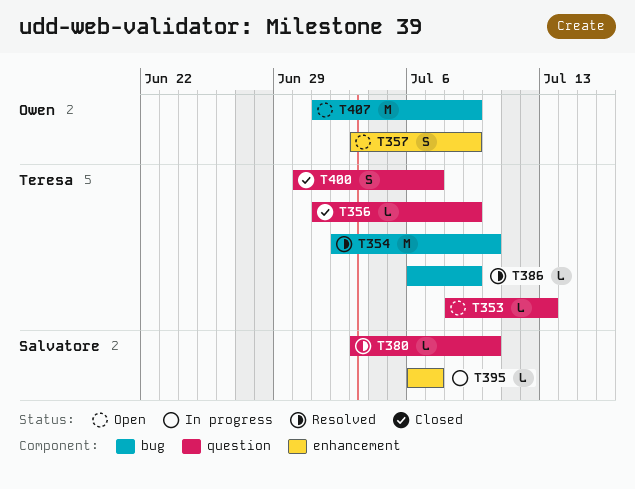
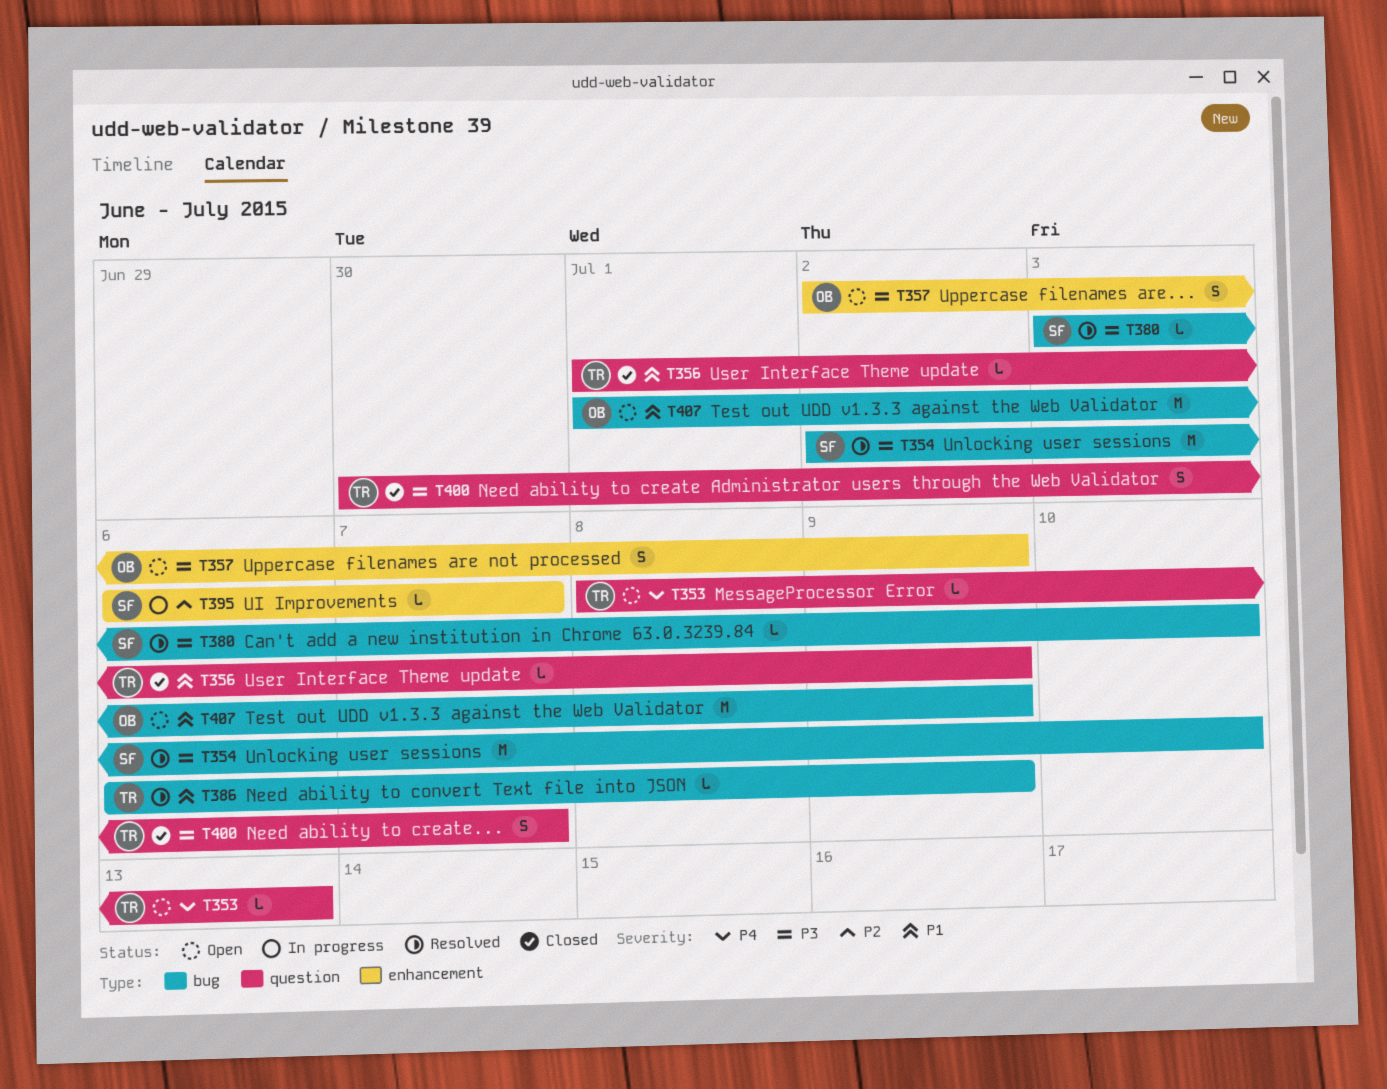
T354, owner: Teresa -> Salvatore
T357, start: Jul 3 -> Jul 2
T380, label: question -> bug

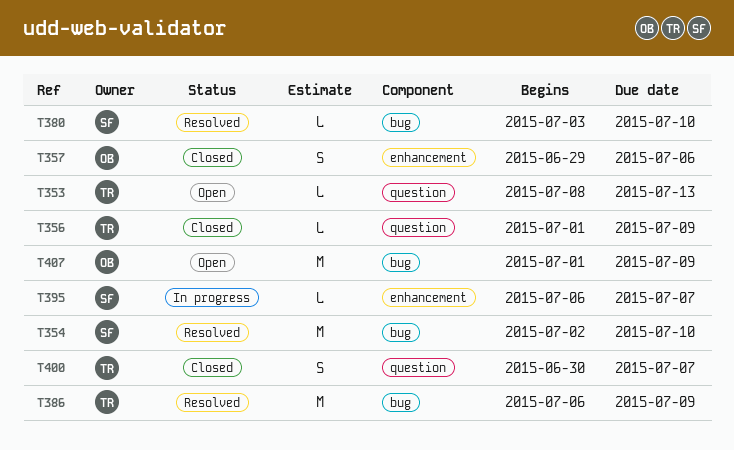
T357, status: Open -> Closed
T357, start: Jul 2 -> Jun 29
T357, due: Jul 9 -> Jul 6
T386, estimate: L -> M

